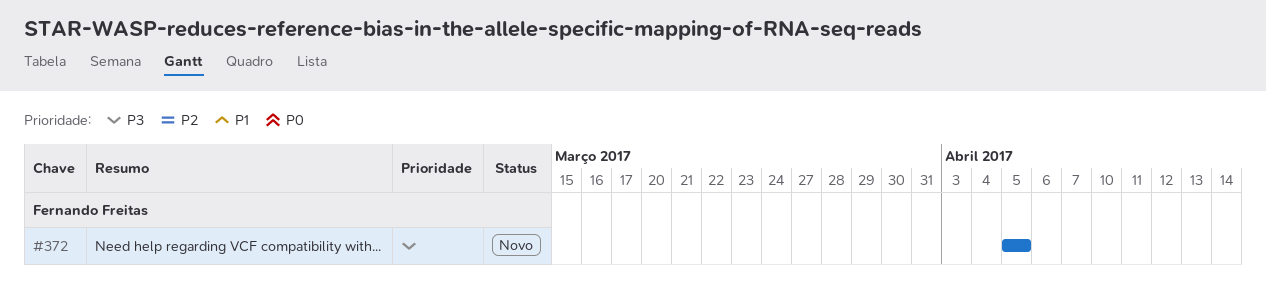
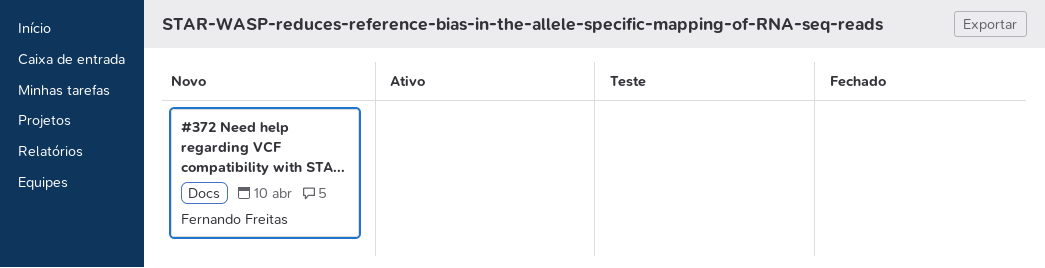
#372, due: Apr 5 -> Apr 10

